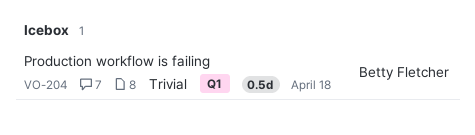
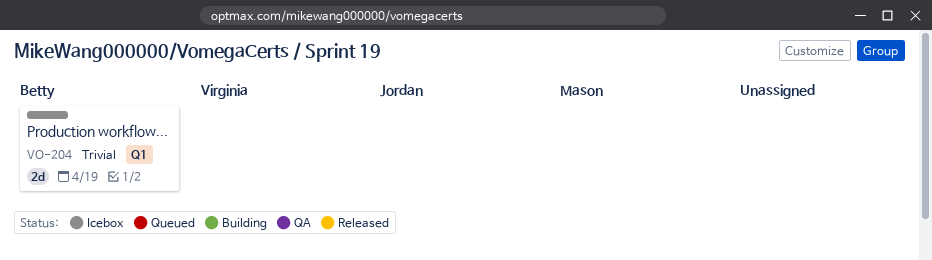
VO-204, estimate: 0.5d -> 2d
VO-204, due: Apr 18 -> Apr 19

